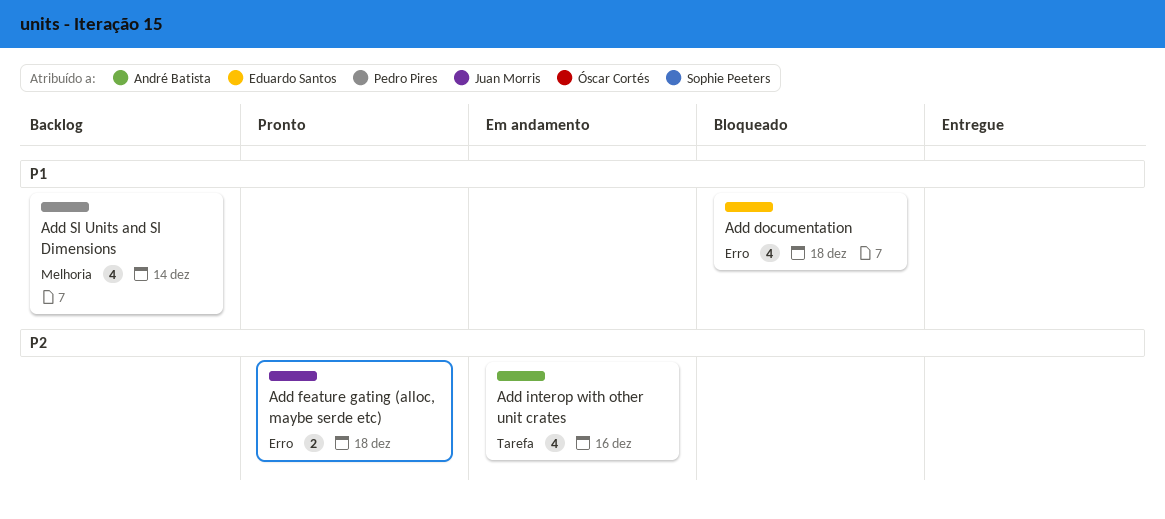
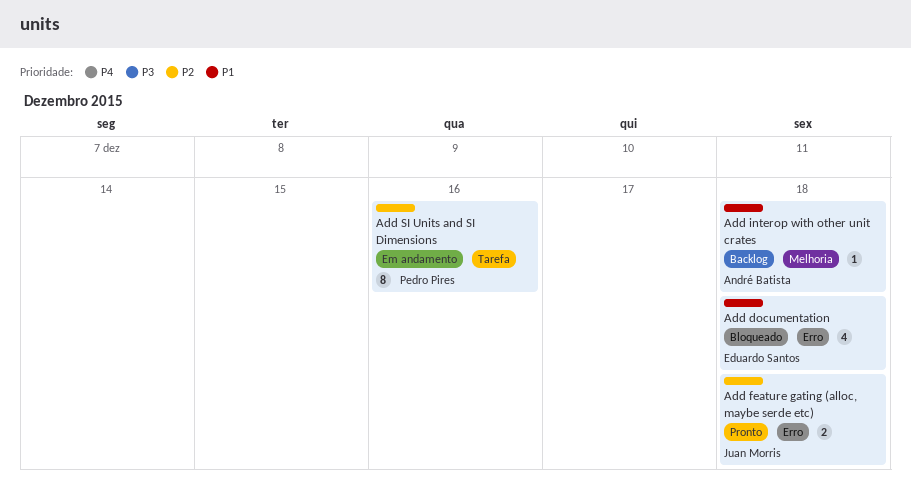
Add interop with other unit crates, status: Em andamento -> Backlog
Add interop with other unit crates, priority: P2 -> P1
Add interop with other unit crates, label: Tarefa -> Melhoria
Add interop with other unit crates, estimate: 4 -> 1
Add interop with other unit crates, due: Dec 16 -> Dec 18
Add SI Units and SI Dimensions, status: Backlog -> Em andamento
Add SI Units and SI Dimensions, priority: P1 -> P2
Add SI Units and SI Dimensions, label: Melhoria -> Tarefa
Add SI Units and SI Dimensions, estimate: 4 -> 8
Add SI Units and SI Dimensions, due: Dec 14 -> Dec 16

